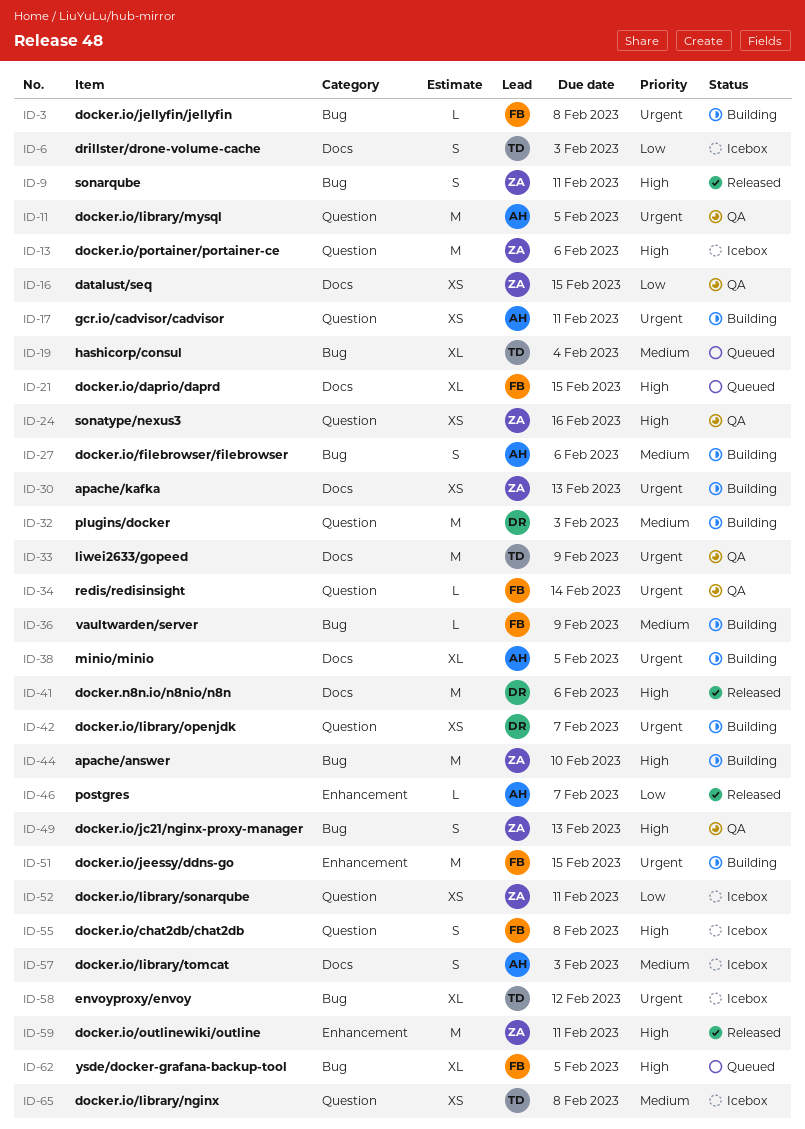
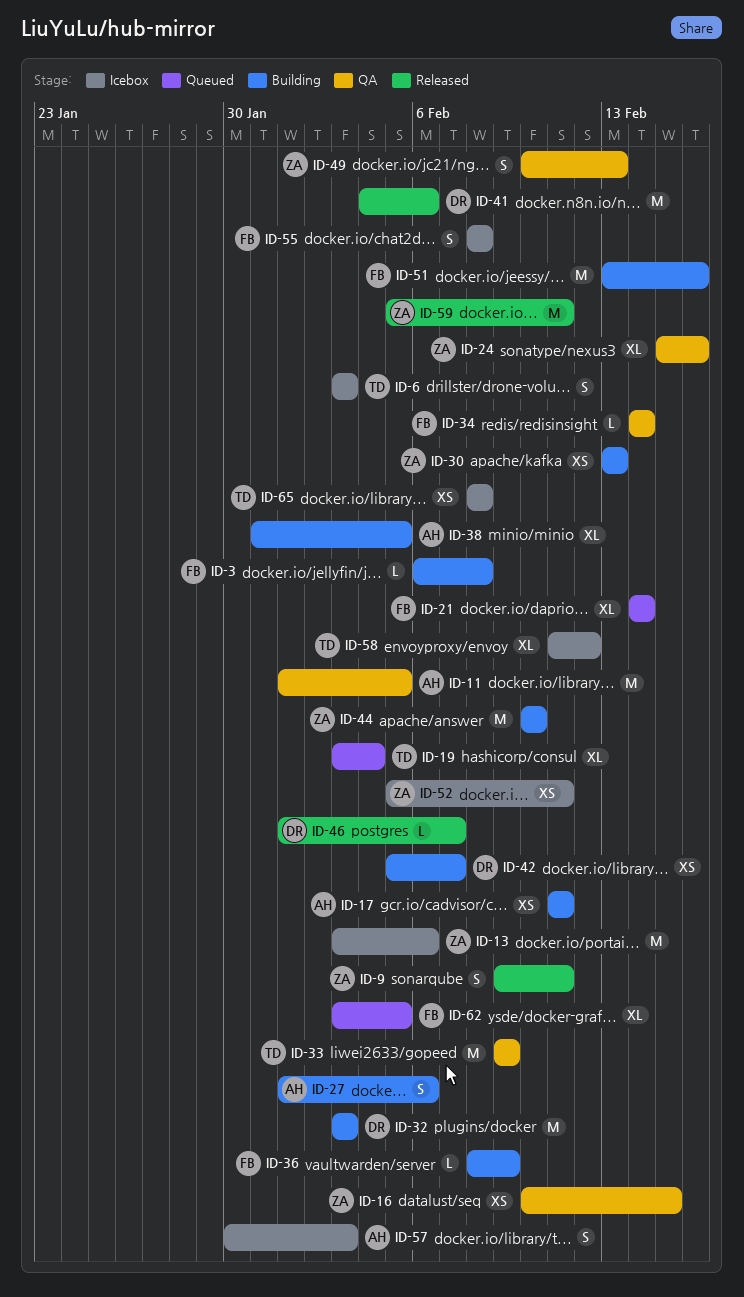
ID-21, due: Feb 15 -> Feb 14
ID-24, estimate: XS -> XL
ID-46, owner: AH -> DR
ID-51, due: Feb 15 -> Feb 16

